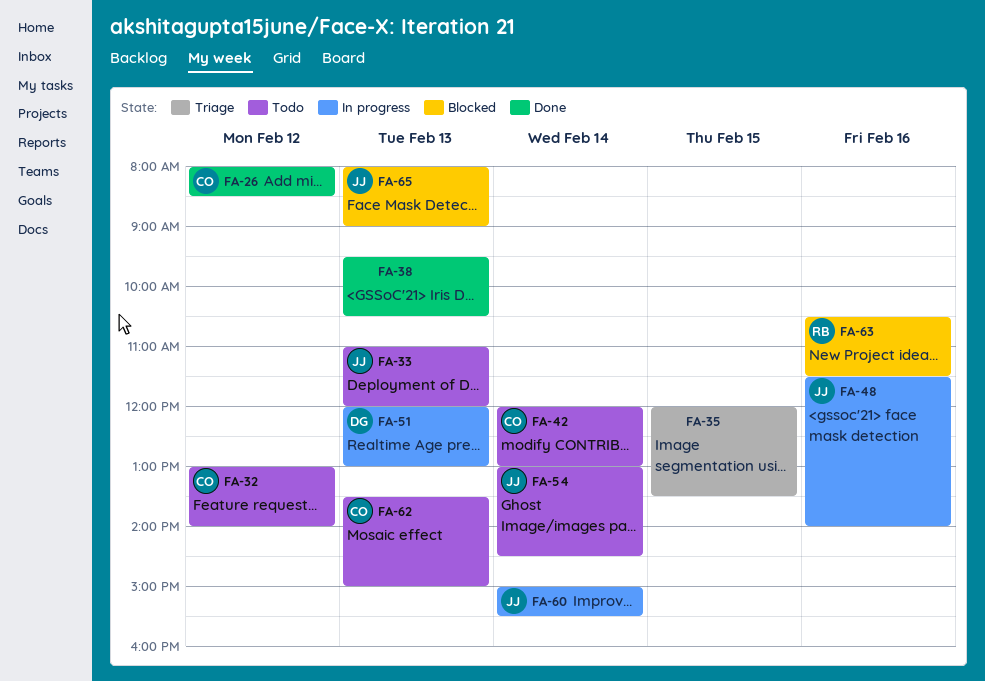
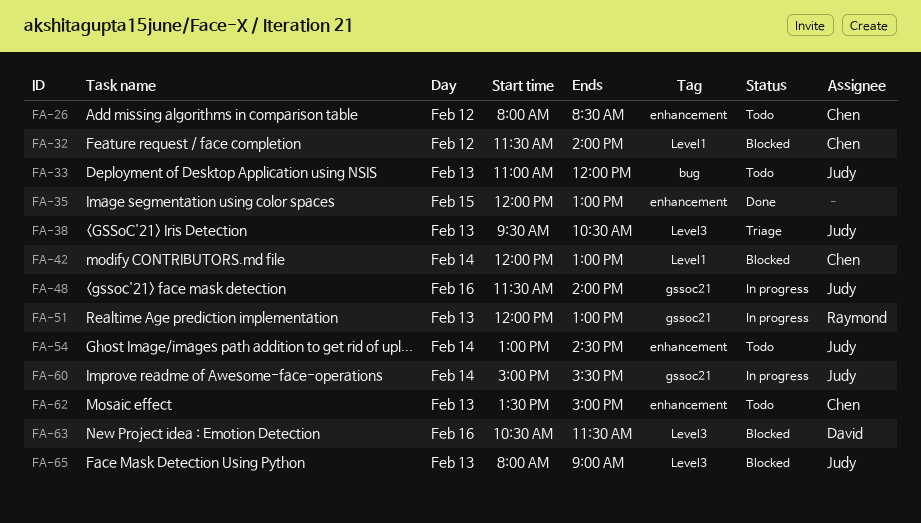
FA-26, status: Done -> Todo
FA-32, status: Todo -> Blocked
FA-32, begins: 13:00 -> 11:30
FA-35, status: Triage -> Done
FA-35, ends: 13:30 -> 13:00
FA-38, status: Done -> Triage
FA-38, owner: none -> Judy
FA-42, status: Todo -> Blocked
FA-51, owner: David -> Raymond
FA-63, owner: Raymond -> David

